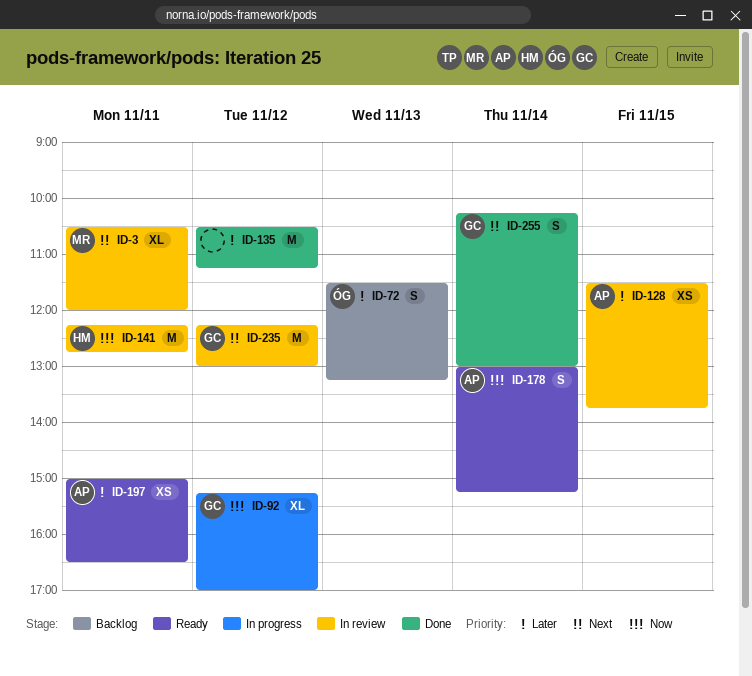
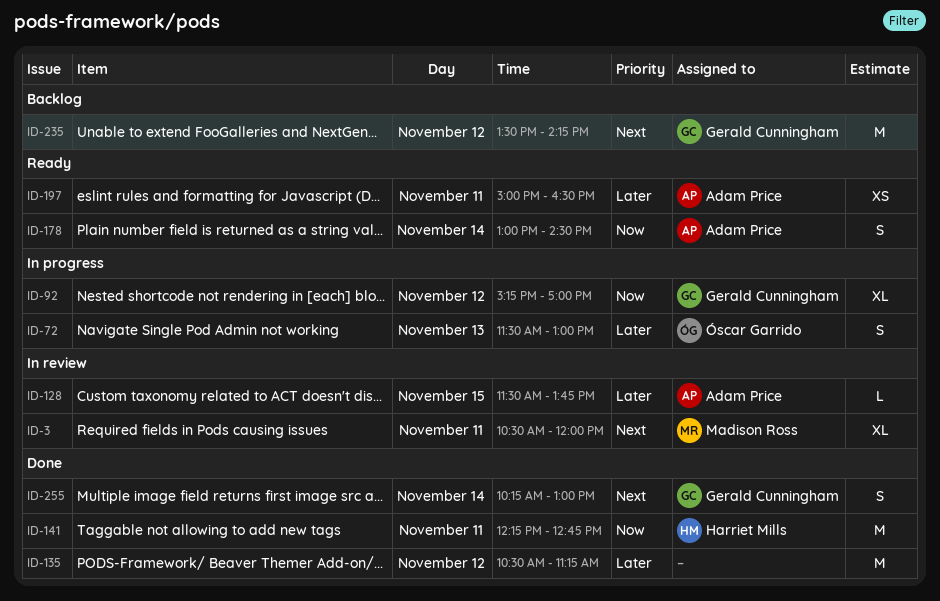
ID-72, status: Backlog -> In progress
ID-72, ends: 13:15 -> 13:00
ID-128, estimate: XS -> L
ID-141, status: In review -> Done
ID-178, ends: 15:15 -> 14:30
ID-235, status: In review -> Backlog
ID-235, begins: 12:15 -> 13:30
ID-235, ends: 13:00 -> 14:15

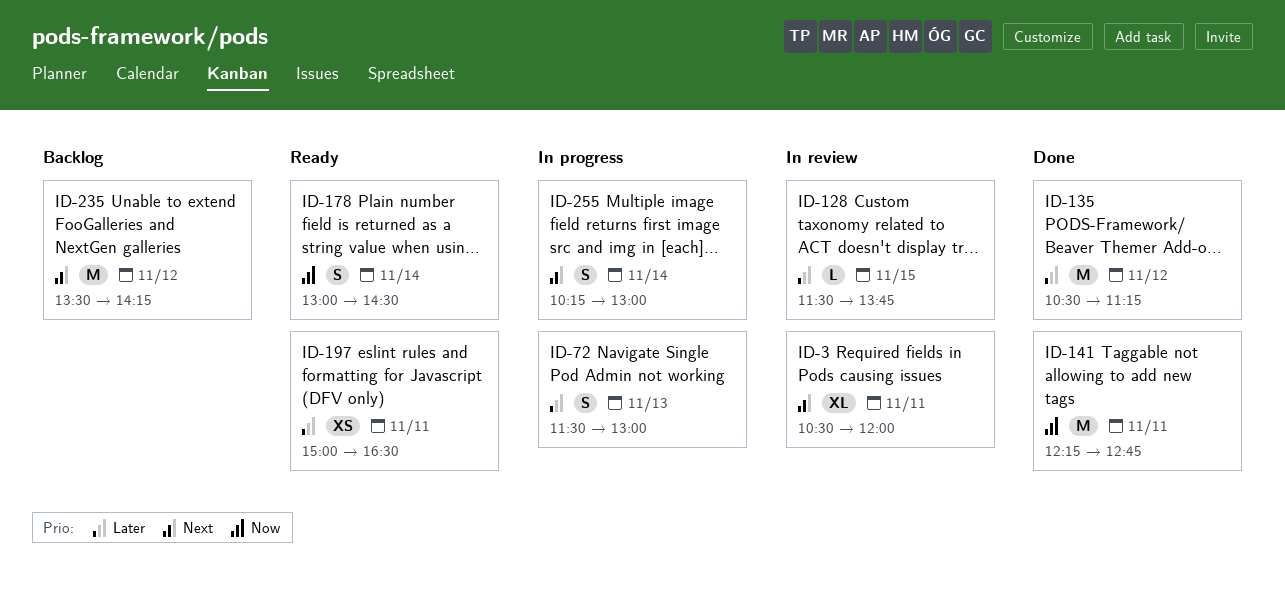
ID-92: present -> none
ID-255, status: Done -> In progress

